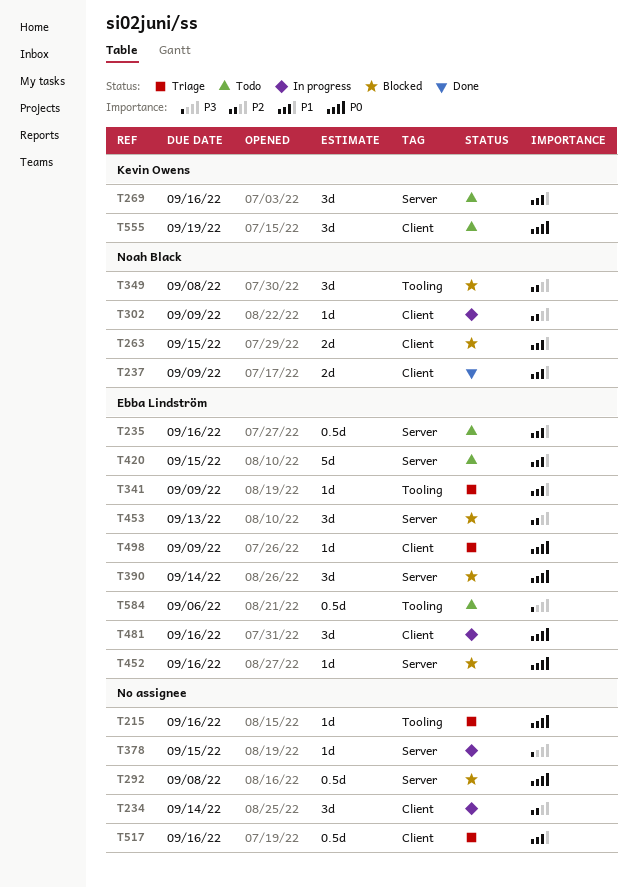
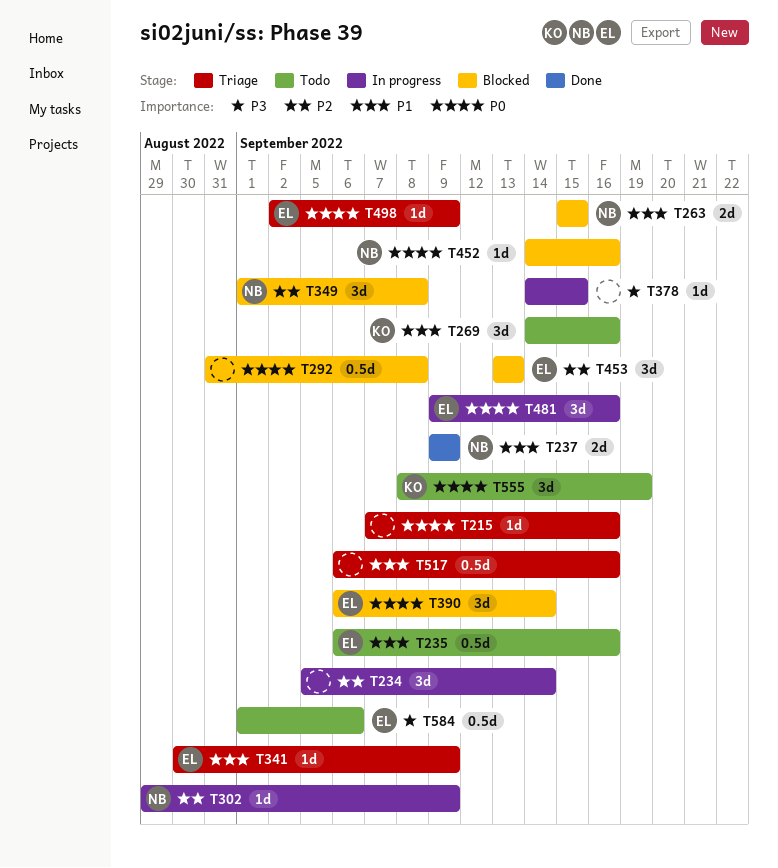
T420: present -> none
T452, owner: Ebba Lindström -> Noah Black

